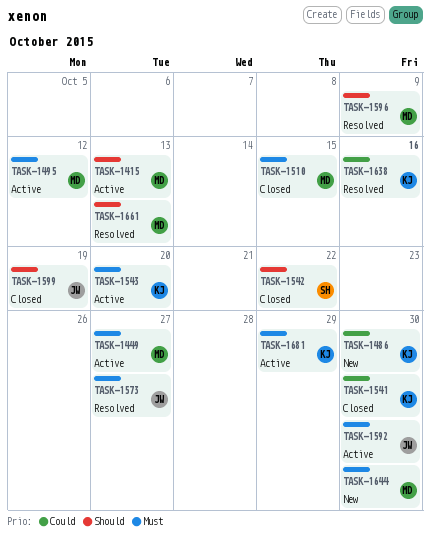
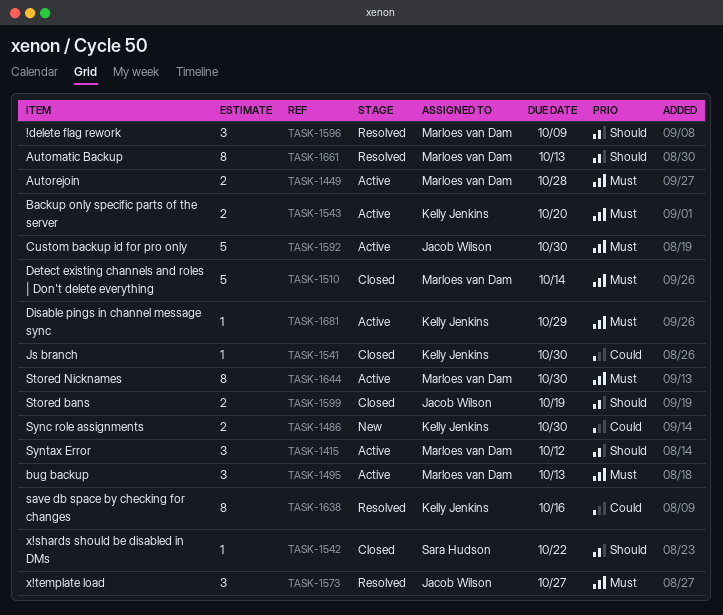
TASK-1415, due: Oct 13 -> Oct 12
TASK-1449, due: Oct 27 -> Oct 28
TASK-1495, due: Oct 12 -> Oct 13
TASK-1510, due: Oct 15 -> Oct 14
TASK-1644, status: New -> Active

